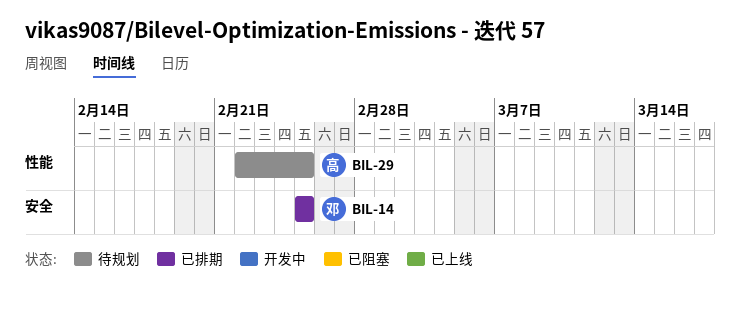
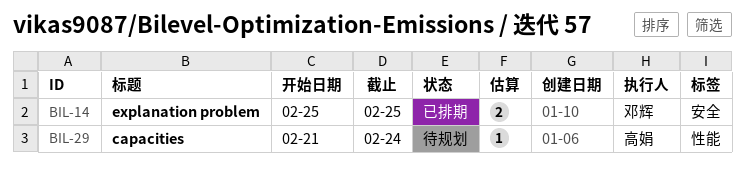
BIL-29, start: Feb 22 -> Feb 21
BIL-29, due: Feb 25 -> Feb 24

